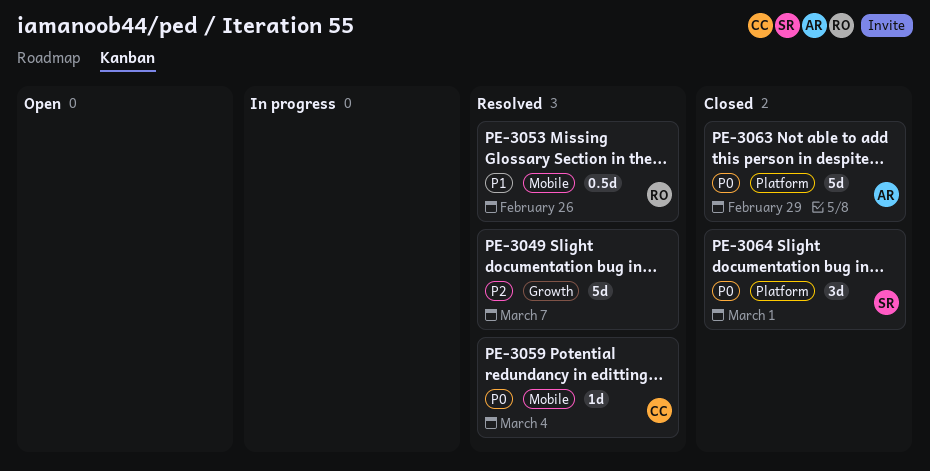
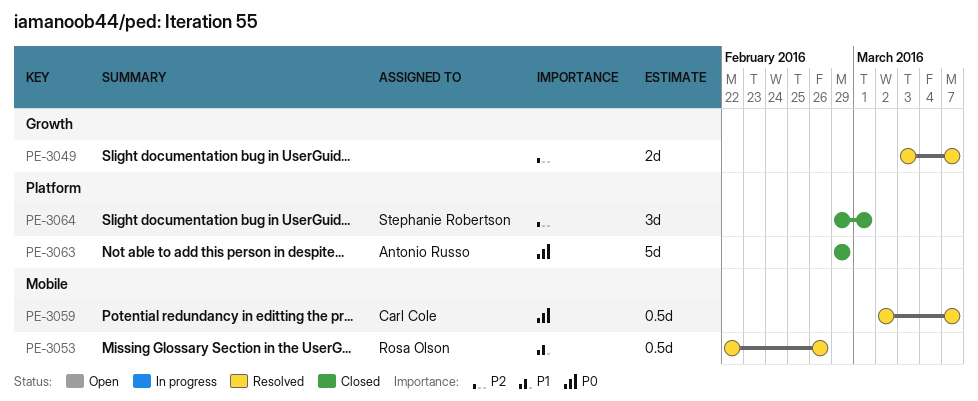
PE-3049, estimate: 5d -> 2d
PE-3059, estimate: 1d -> 0.5d
PE-3059, due: Mar 4 -> Mar 7
PE-3064, priority: P0 -> P2

